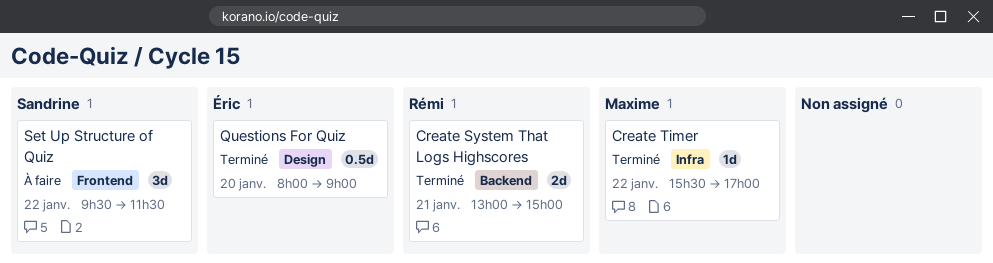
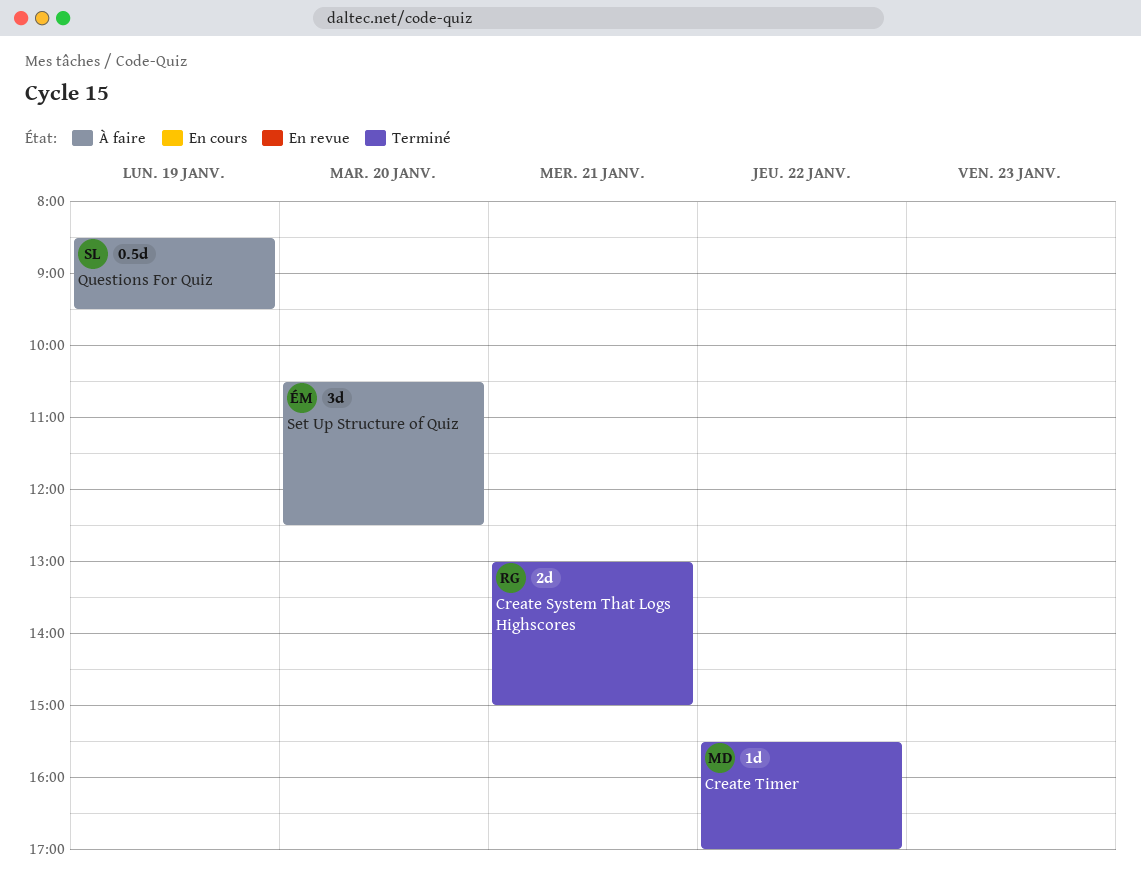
Questions For Quiz, status: Terminé -> À faire
Questions For Quiz, owner: Éric -> Sandrine
Questions For Quiz, day: Jan 20 -> Jan 19
Questions For Quiz, begins: 08:00 -> 08:30
Questions For Quiz, ends: 09:00 -> 09:30
Set Up Structure of Quiz, owner: Sandrine -> Éric
Set Up Structure of Quiz, day: Jan 22 -> Jan 20
Set Up Structure of Quiz, begins: 09:30 -> 10:30
Set Up Structure of Quiz, ends: 11:30 -> 12:30

